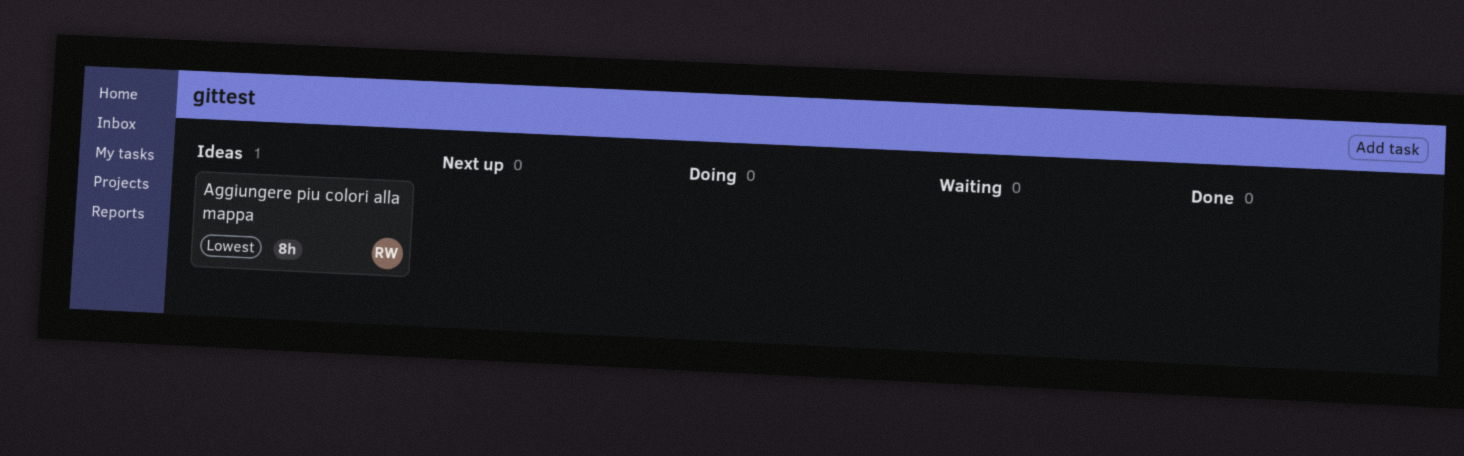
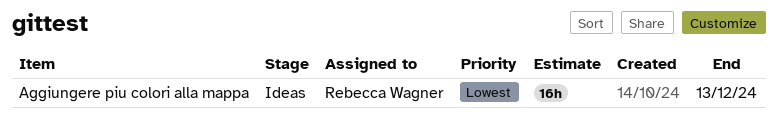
Aggiungere piu colori alla mappa, estimate: 8h -> 16h

